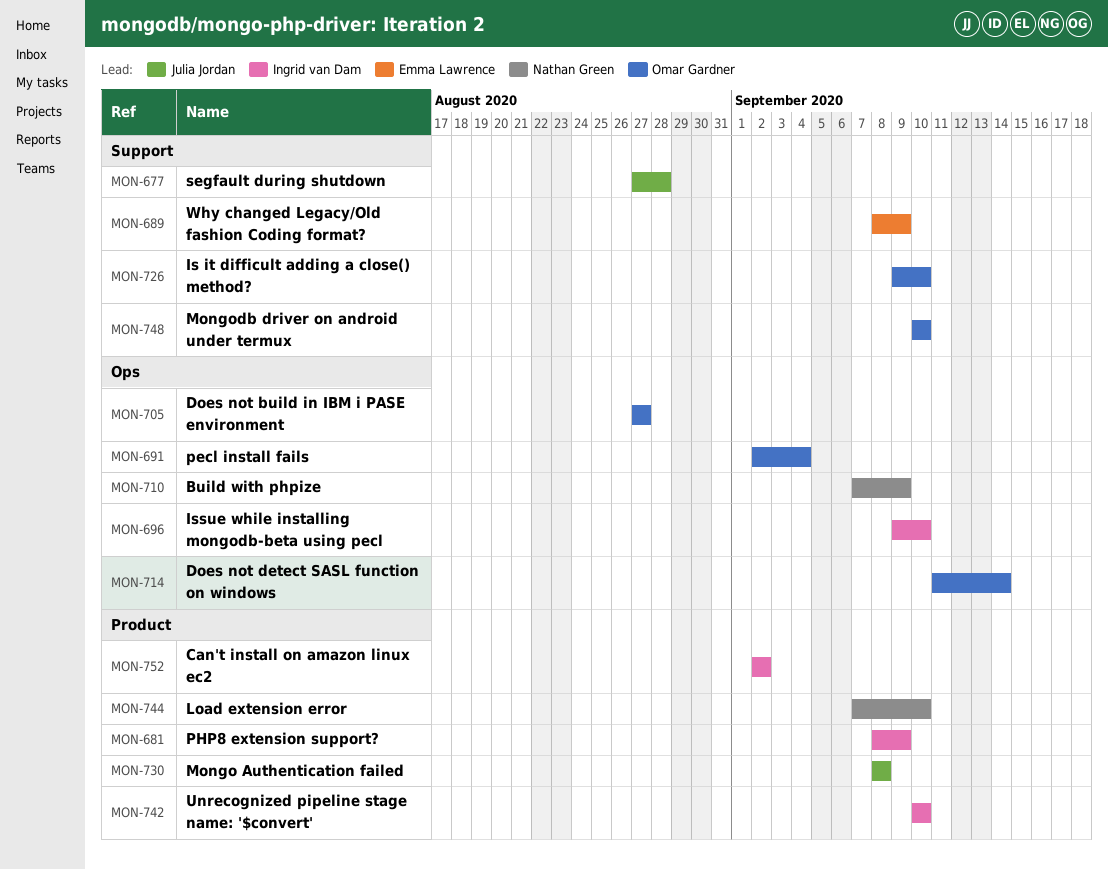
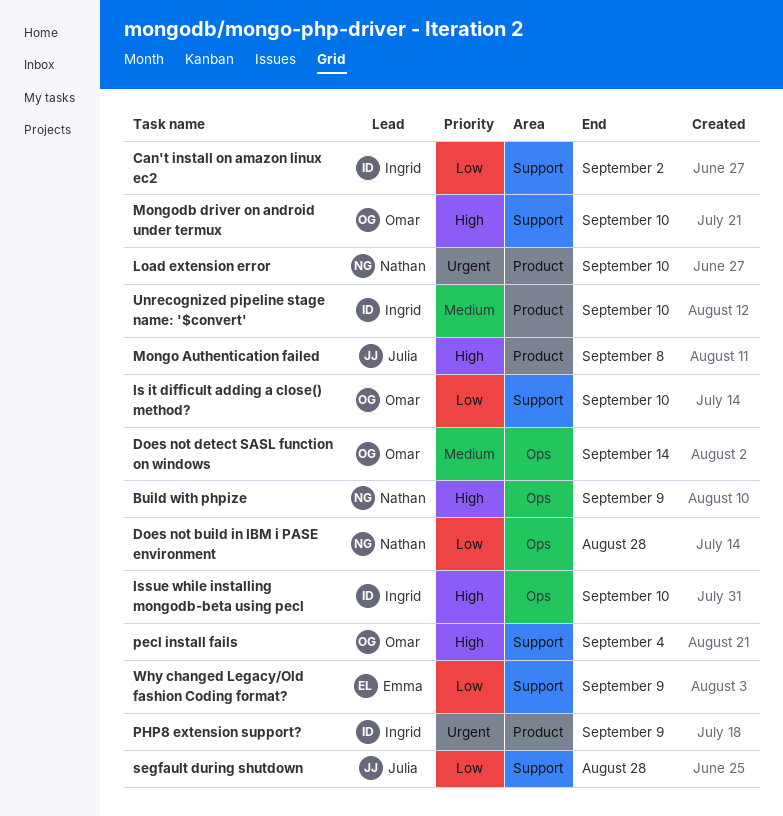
Can't install on amazon linux ec2, label: Product -> Support
Does not build in IBM i PASE environment, owner: Omar Gardner -> Nathan Green
Does not build in IBM i PASE environment, due: Aug 27 -> Aug 28
pecl install fails, label: Ops -> Support

